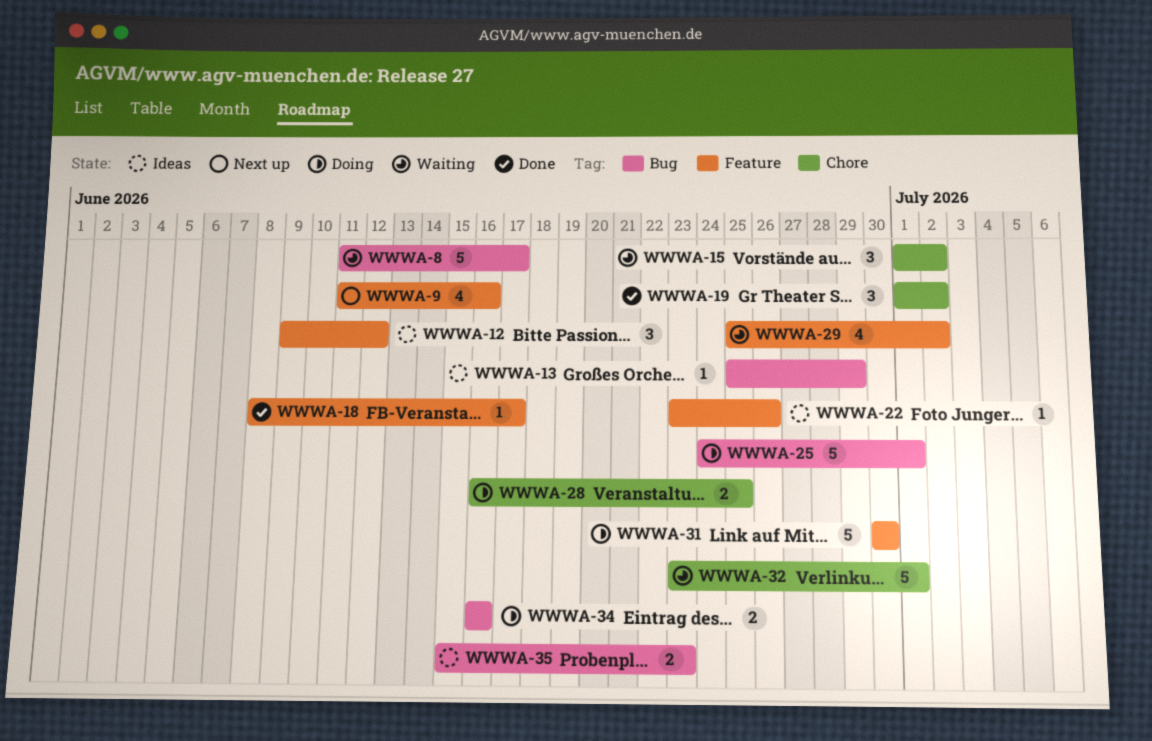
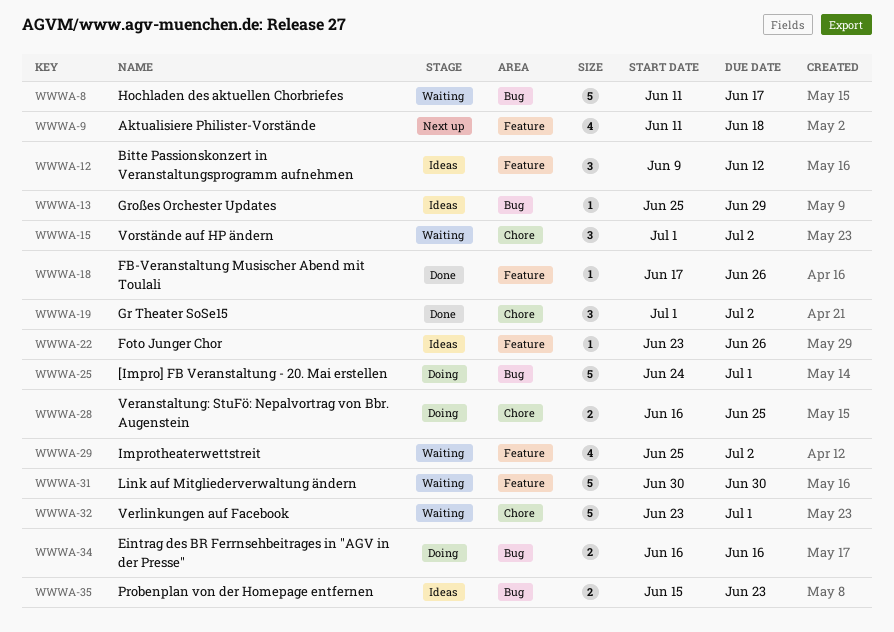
WWWA-9, due: Jun 16 -> Jun 18
WWWA-18, start: Jun 8 -> Jun 17
WWWA-18, due: Jun 17 -> Jun 26
WWWA-31, status: Doing -> Waiting

